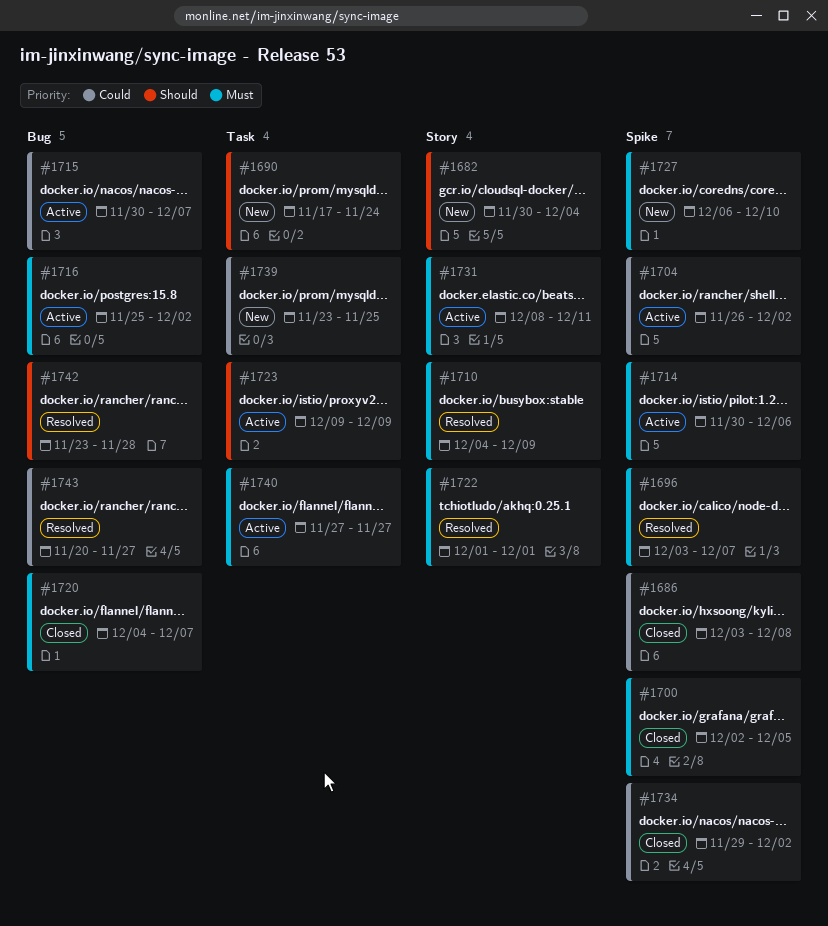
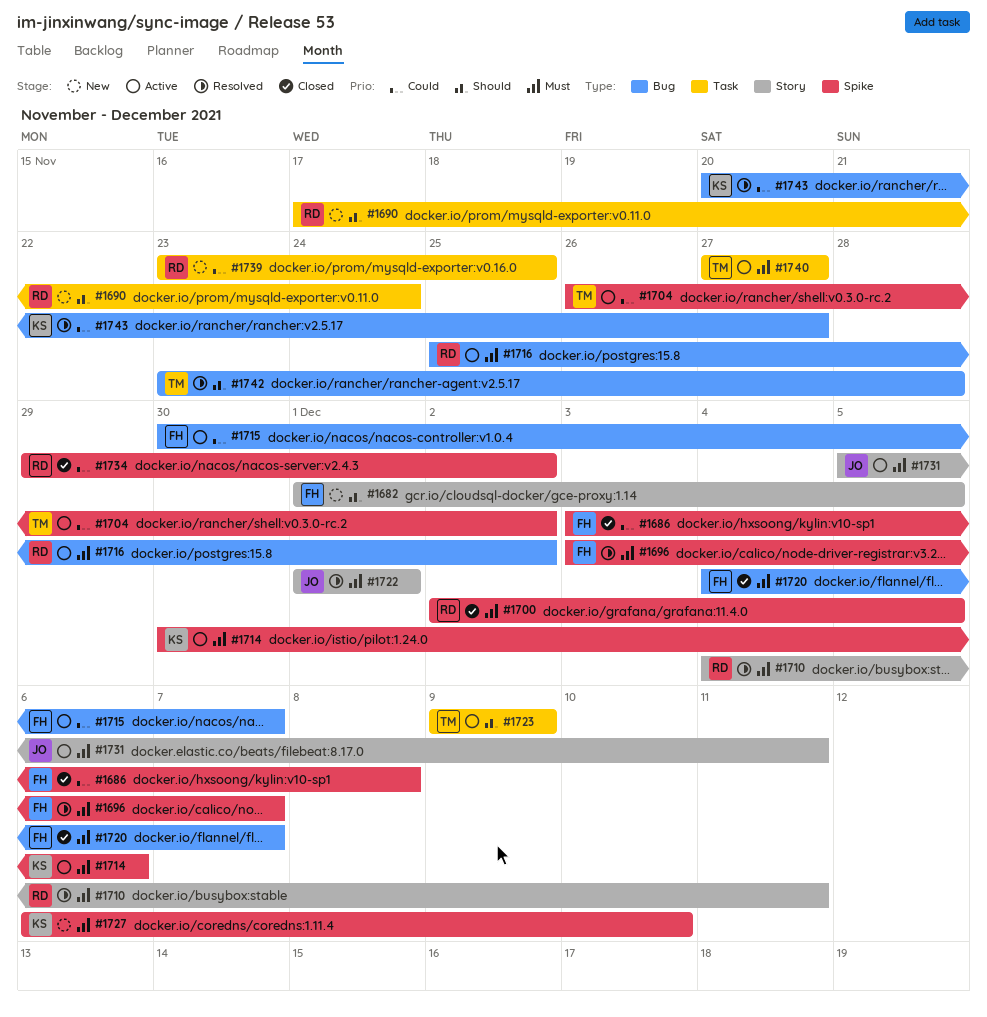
#1682, start: Nov 30 -> Dec 1
#1682, due: Dec 4 -> Dec 5
#1710, due: Dec 9 -> Dec 11
#1731, start: Dec 8 -> Dec 5

